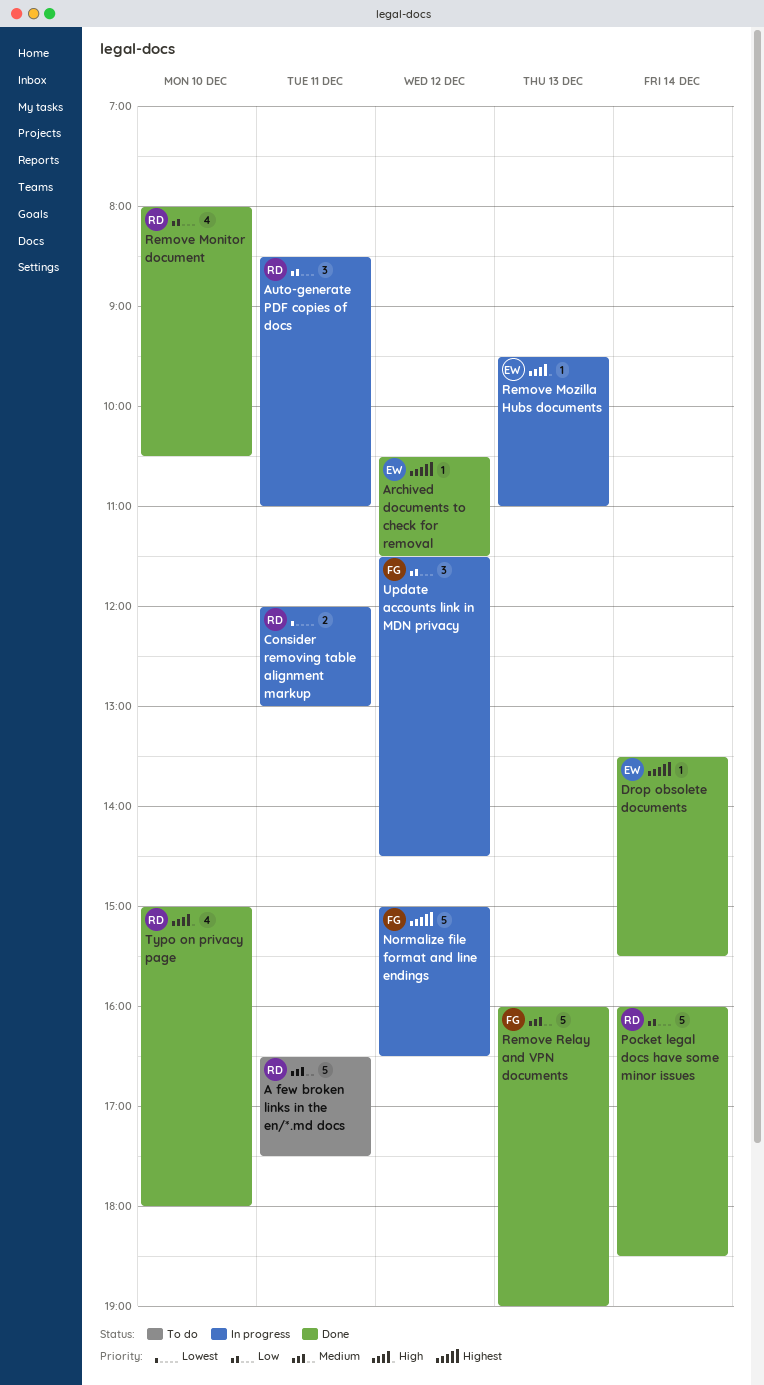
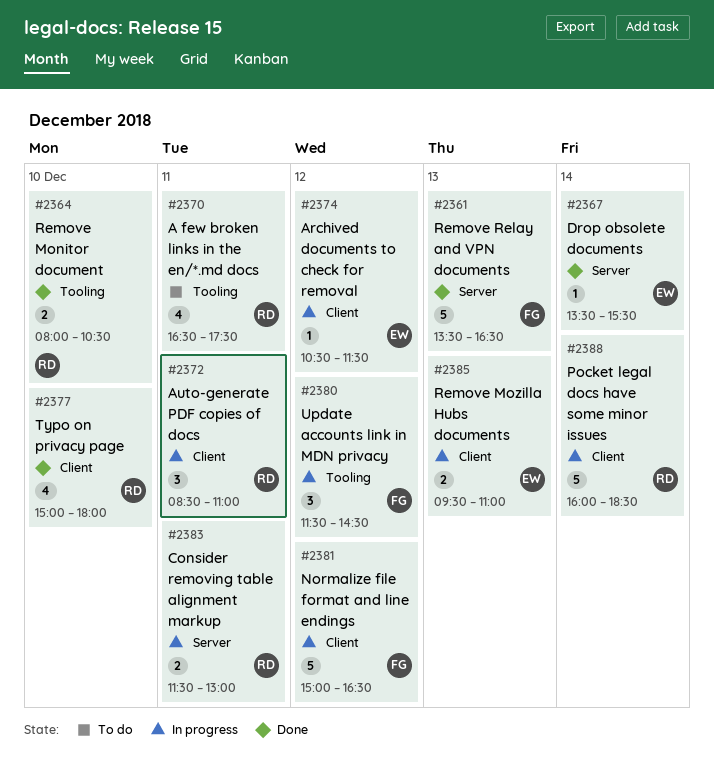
A few broken links in the en/*.md docs, estimate: 5 -> 4
Archived documents to check for removal, status: Done -> In progress
Consider removing table alignment markup, begins: 12:00 -> 11:30
Pocket legal docs have some minor issues, status: Done -> In progress
Remove Monitor document, estimate: 4 -> 2
Remove Mozilla Hubs documents, estimate: 1 -> 2
Remove Relay and VPN documents, begins: 16:00 -> 13:30
Remove Relay and VPN documents, ends: 19:00 -> 16:30

